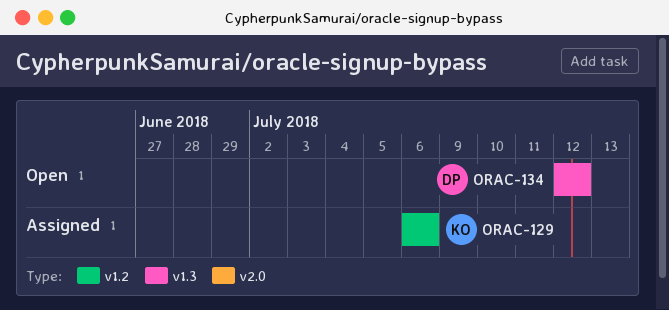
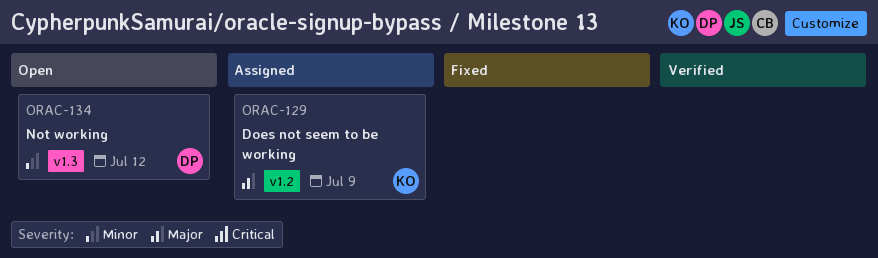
ORAC-129, due: Jul 6 -> Jul 9

